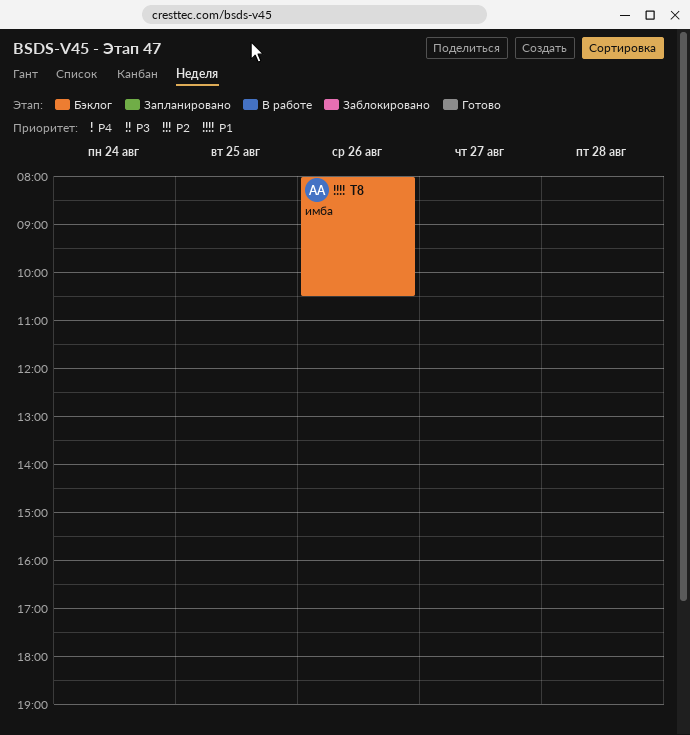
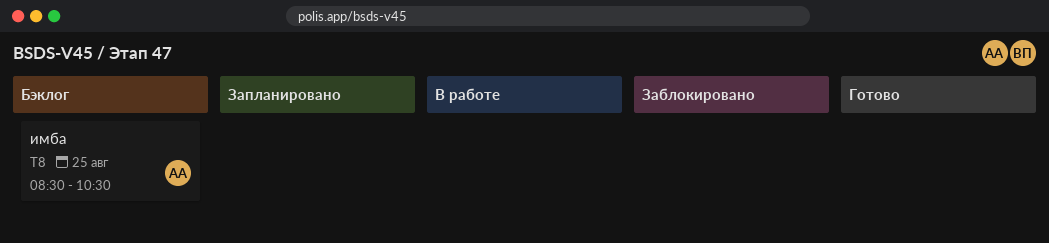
T8, day: Aug 26 -> Aug 25
T8, begins: 08:00 -> 08:30

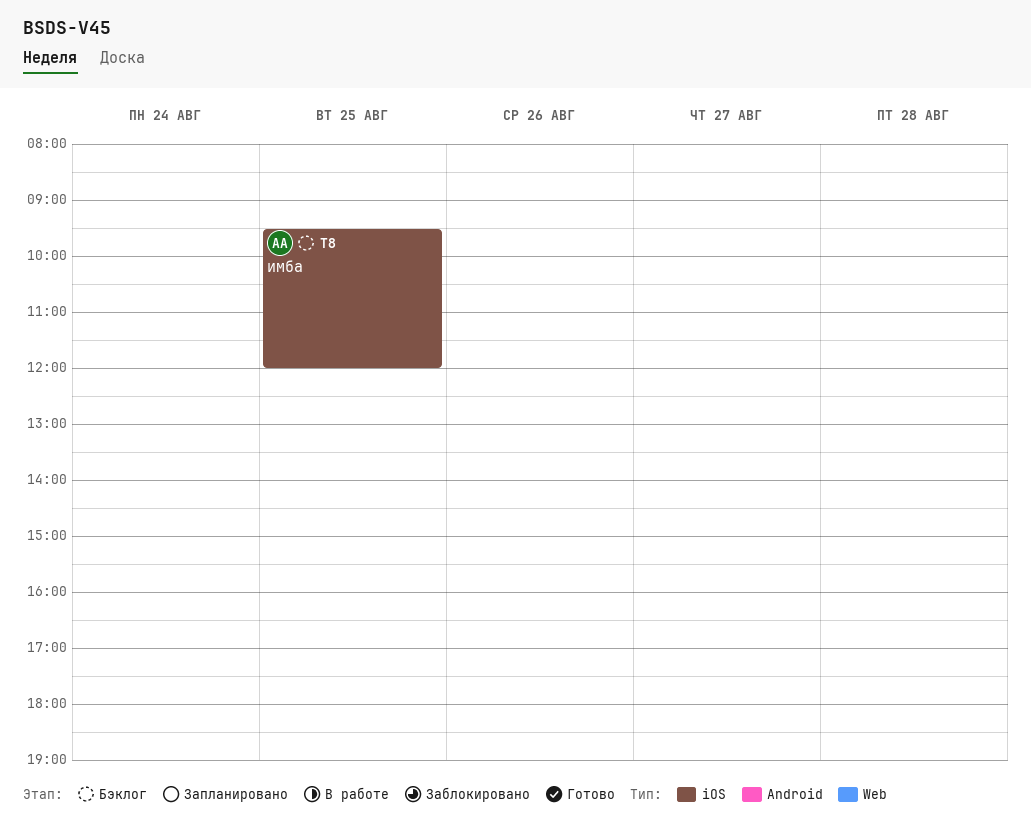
T8, begins: 08:30 -> 09:30
T8, ends: 10:30 -> 12:00

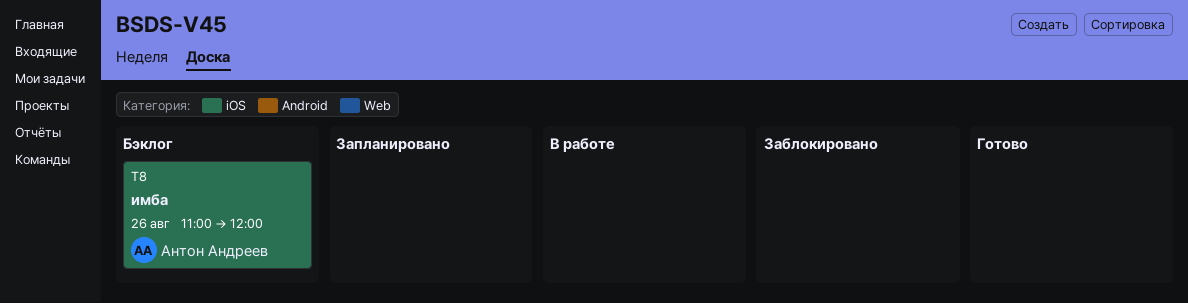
T8, day: Aug 25 -> Aug 26
T8, begins: 09:30 -> 11:00

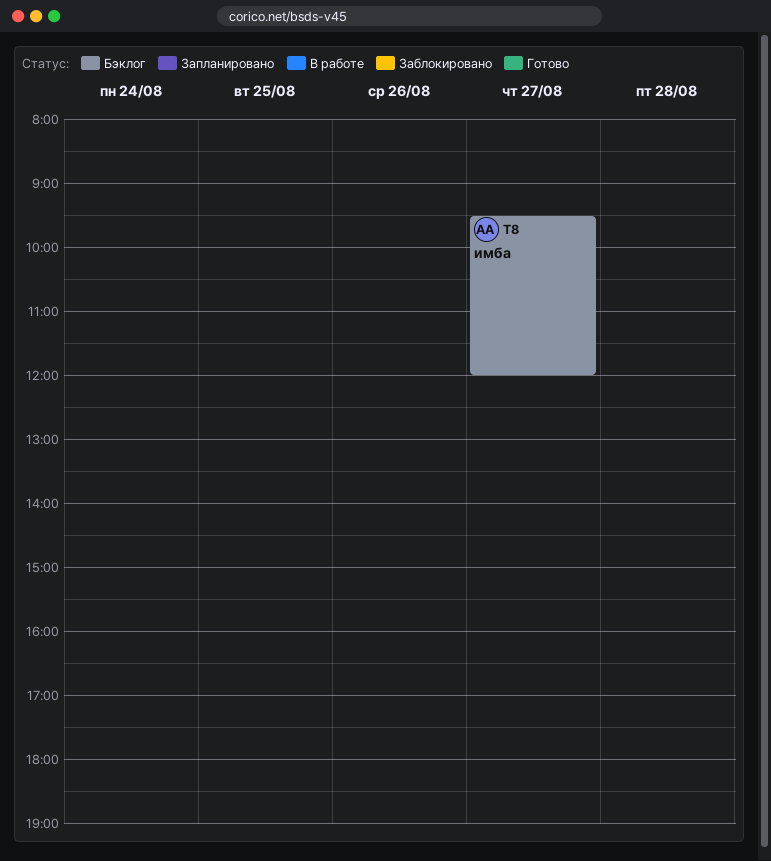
T8, day: Aug 26 -> Aug 27
T8, begins: 11:00 -> 09:30

